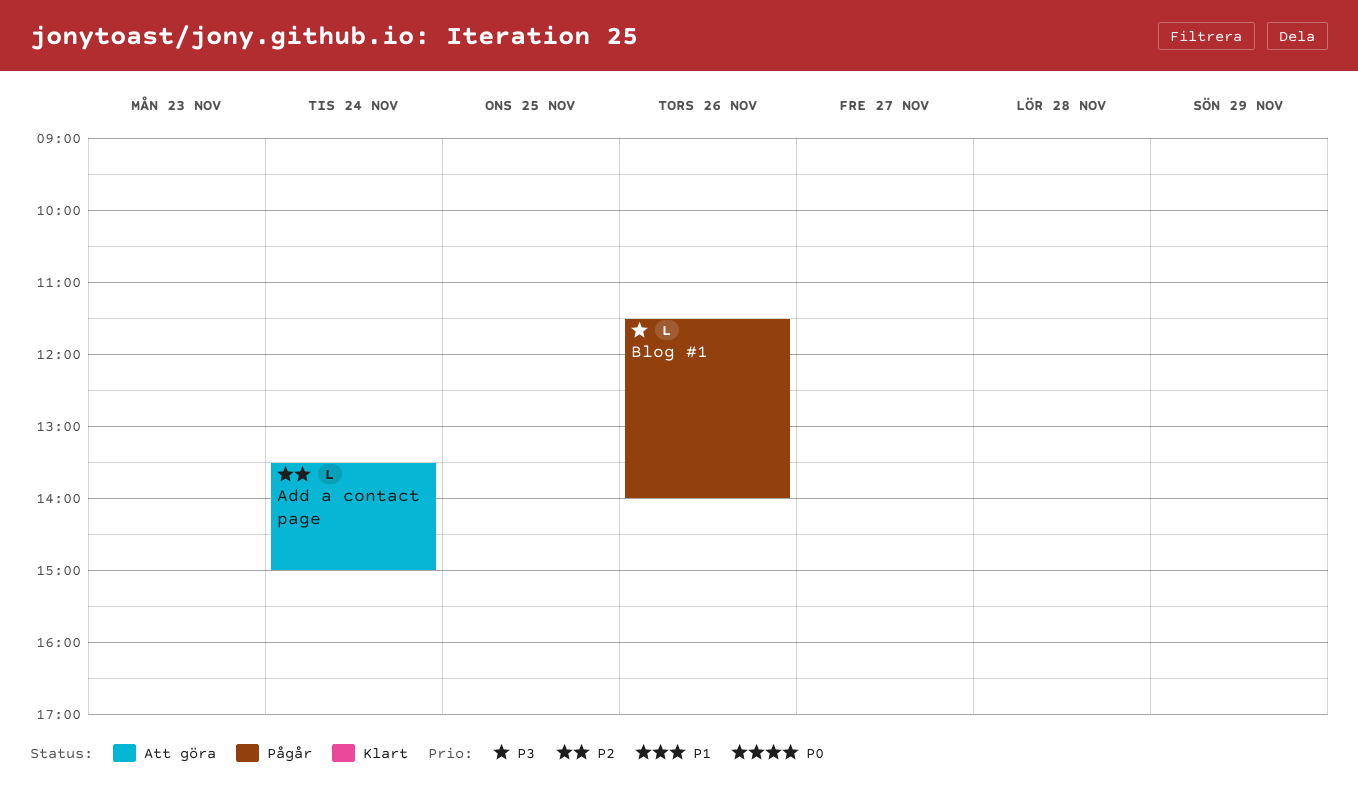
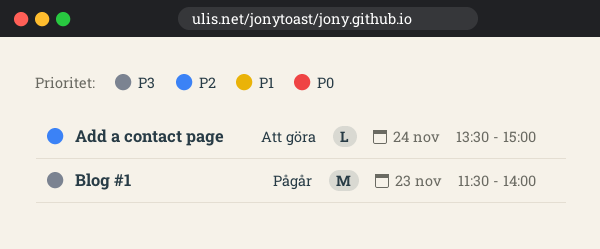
Blog #1, estimate: L -> M
Blog #1, day: Nov 26 -> Nov 23

